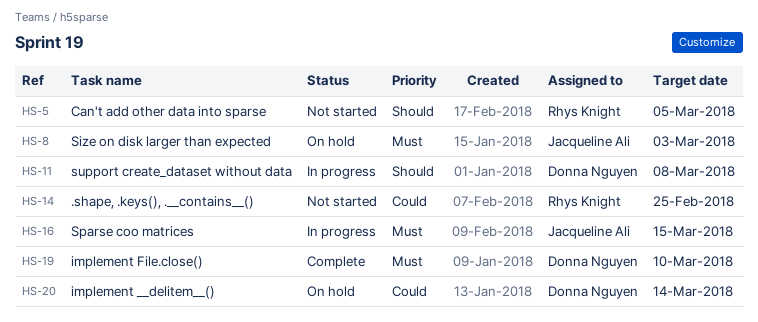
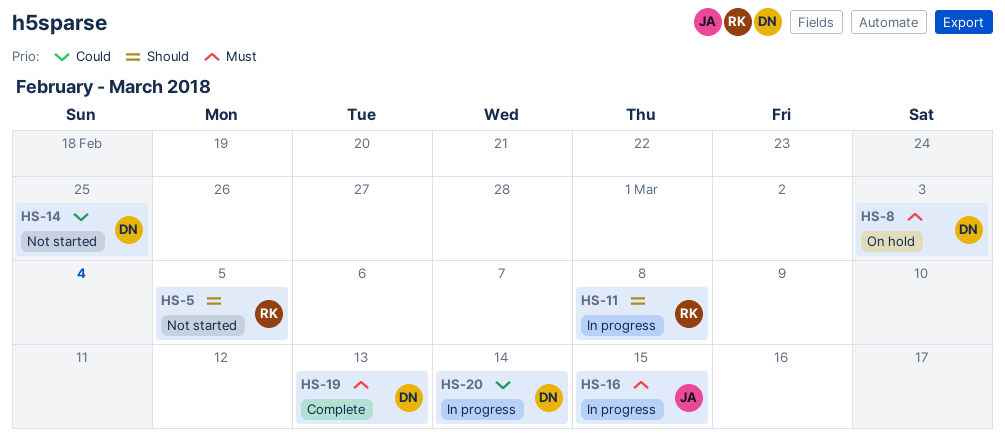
HS-8, owner: Jacqueline Ali -> Donna Nguyen
HS-11, owner: Donna Nguyen -> Rhys Knight
HS-14, owner: Rhys Knight -> Donna Nguyen
HS-19, due: Mar 10 -> Mar 13
HS-20, status: On hold -> In progress

